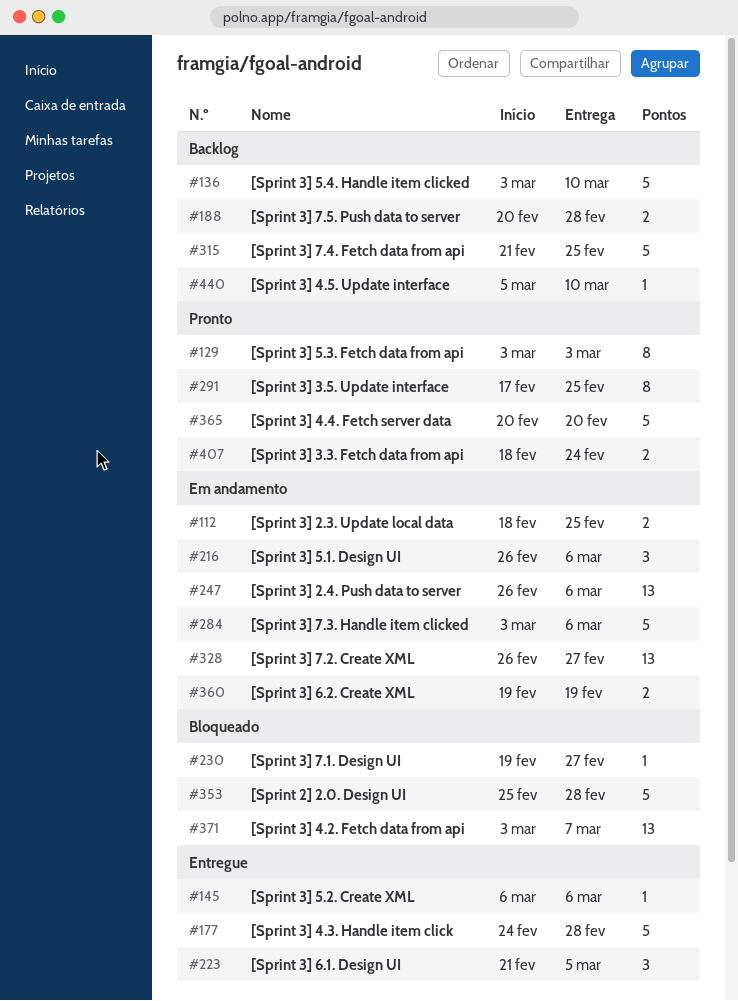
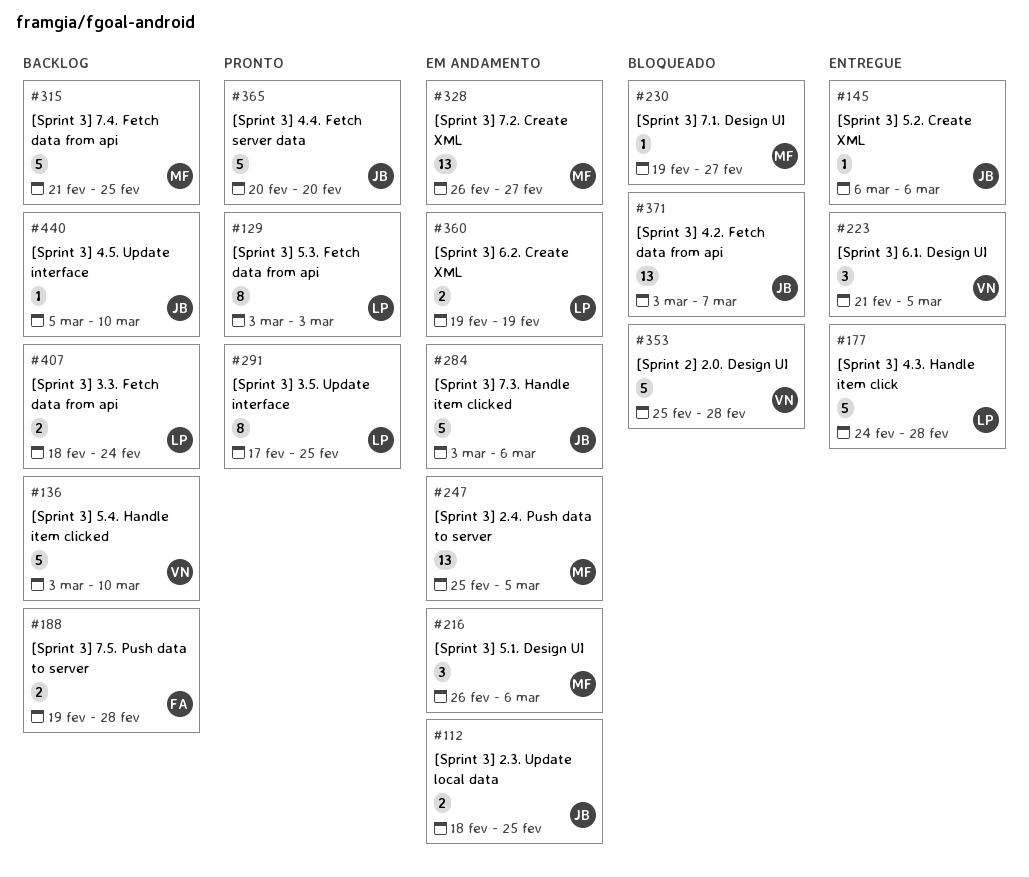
#188, start: Feb 20 -> Feb 19
#247, start: Feb 26 -> Feb 25
#247, due: Mar 6 -> Mar 5
#407, status: Pronto -> Backlog

